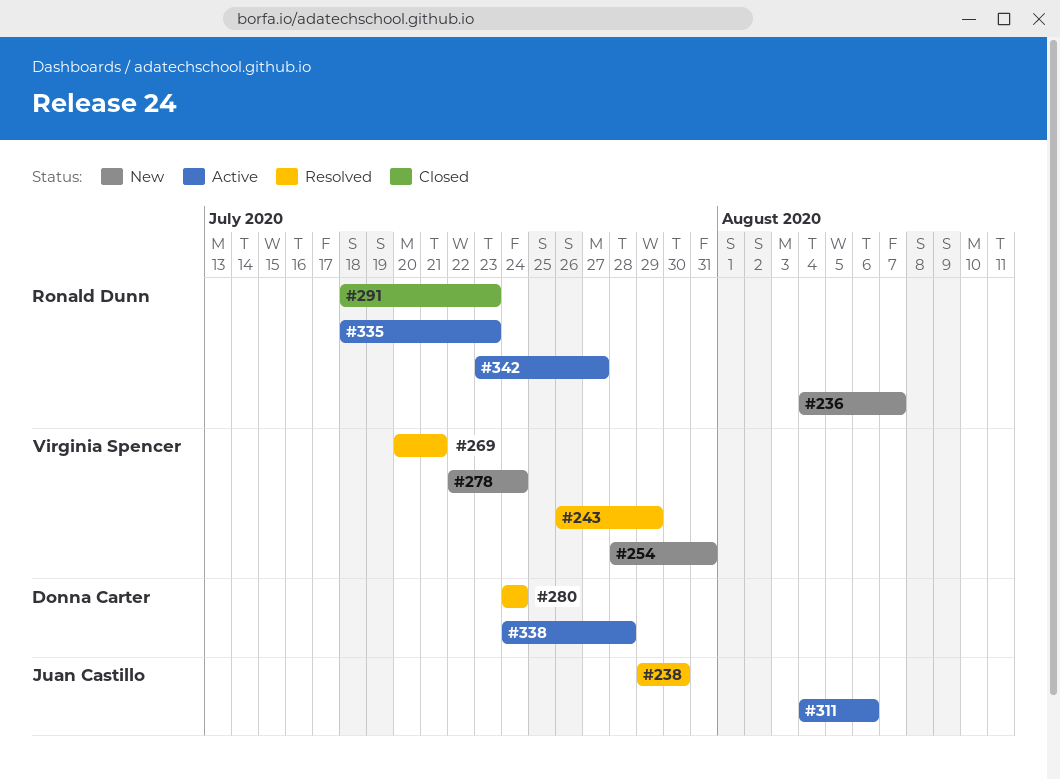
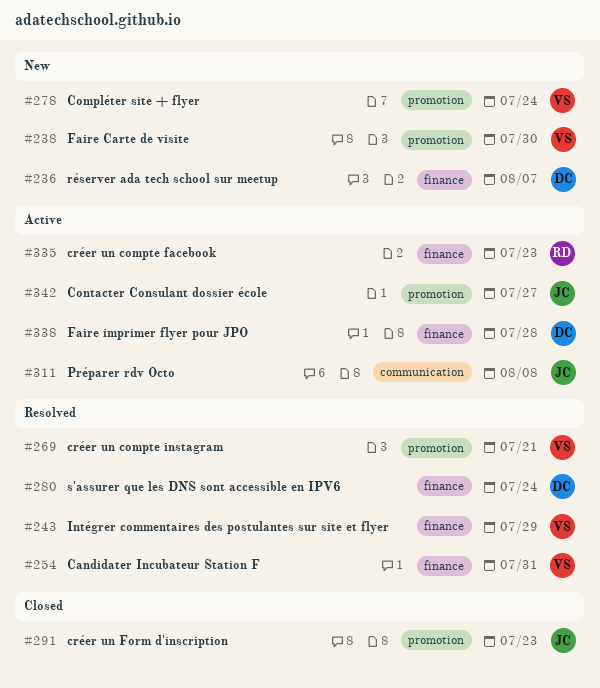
#236, owner: Ronald Dunn -> Donna Carter
#238, status: Resolved -> New
#238, owner: Juan Castillo -> Virginia Spencer
#254, status: New -> Resolved
#291, owner: Ronald Dunn -> Juan Castillo
#311, due: Aug 6 -> Aug 8
#342, owner: Ronald Dunn -> Juan Castillo

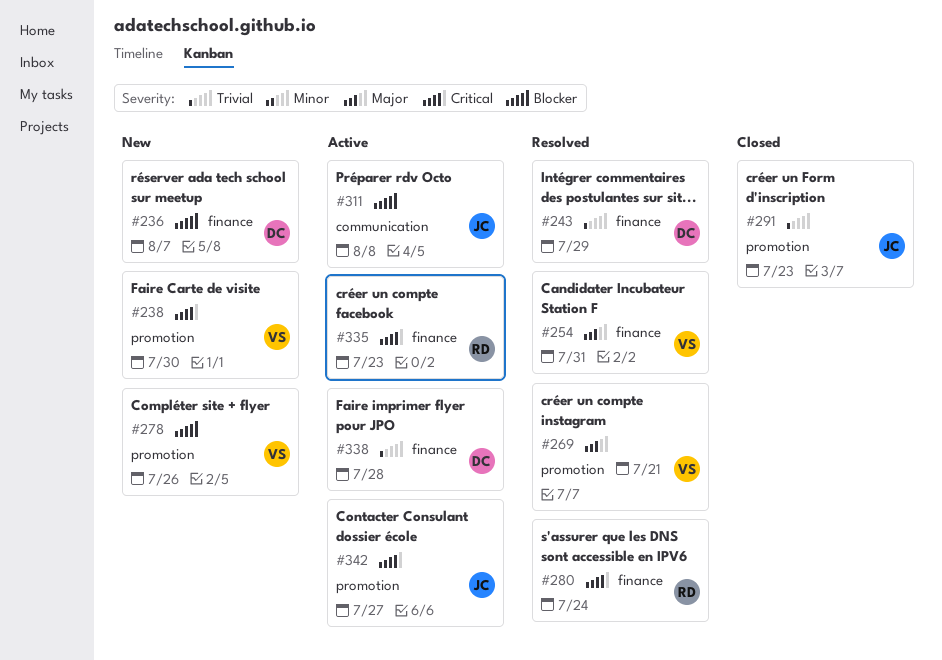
#243, owner: VS -> DC
#278, due: Jul 24 -> Jul 26
#280, owner: DC -> RD

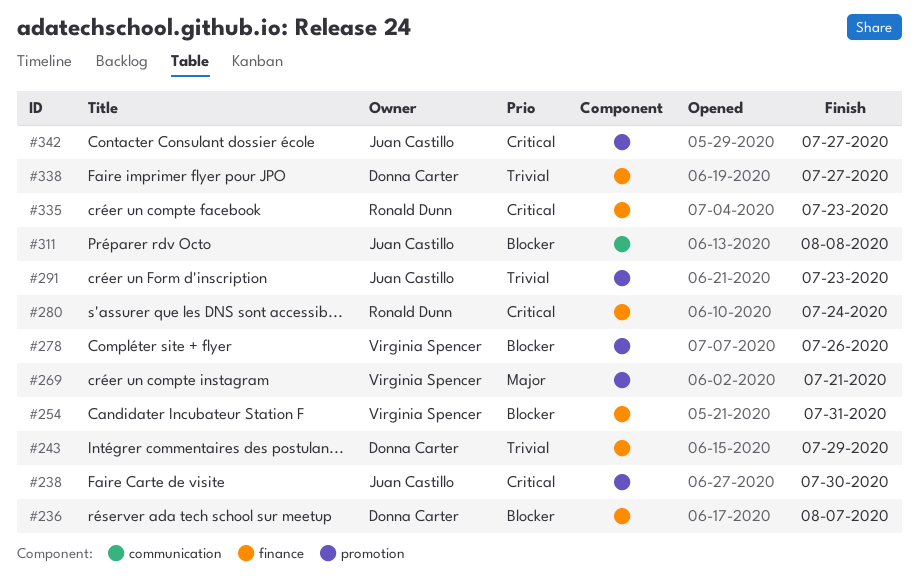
#238, owner: Virginia Spencer -> Juan Castillo
#254, priority: Major -> Blocker
#338, due: Jul 28 -> Jul 27

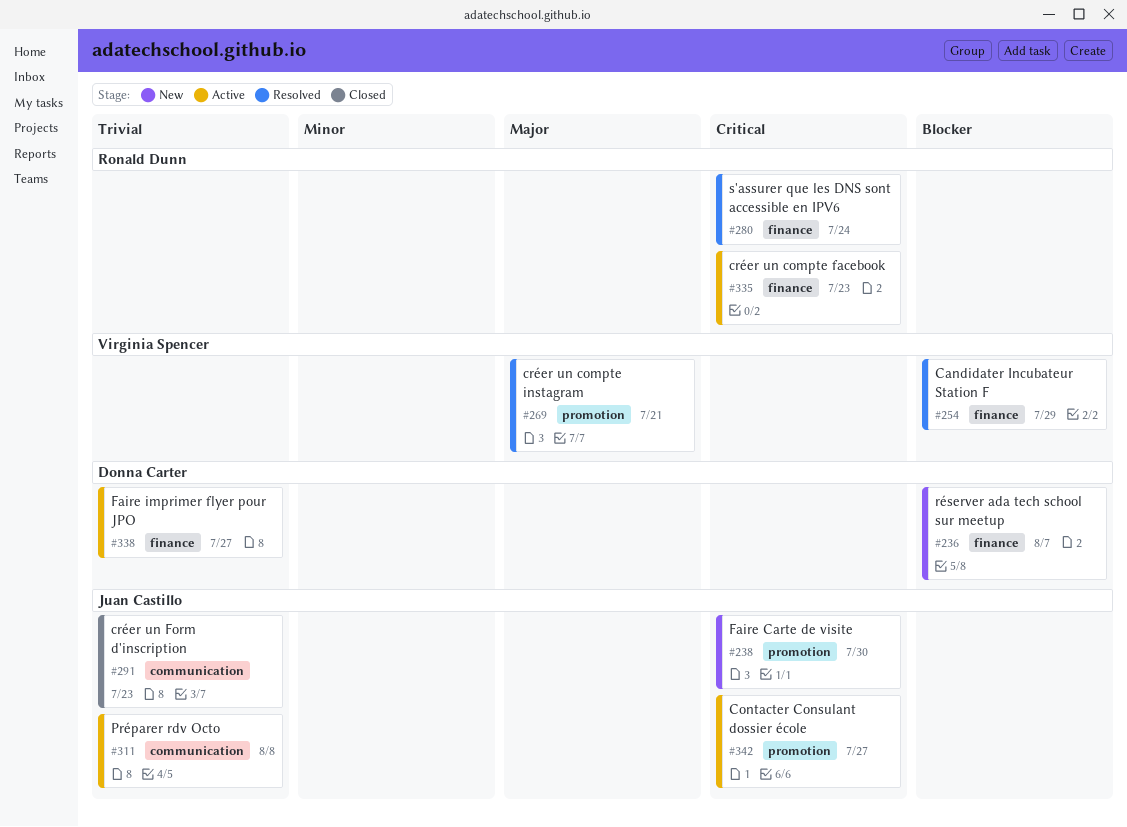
#243: present -> none
#254, due: Jul 31 -> Jul 29
#278: present -> none
#291, label: promotion -> communication
#311, priority: Blocker -> Trivial

